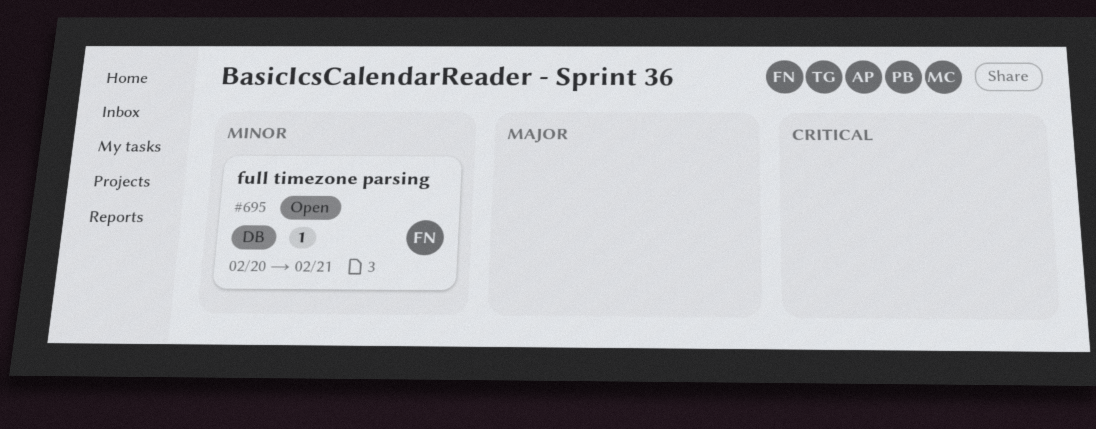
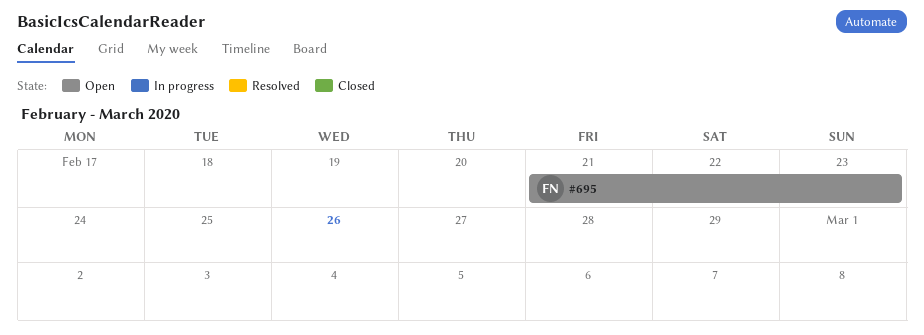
#695, start: Feb 20 -> Feb 21
#695, due: Feb 21 -> Feb 23

